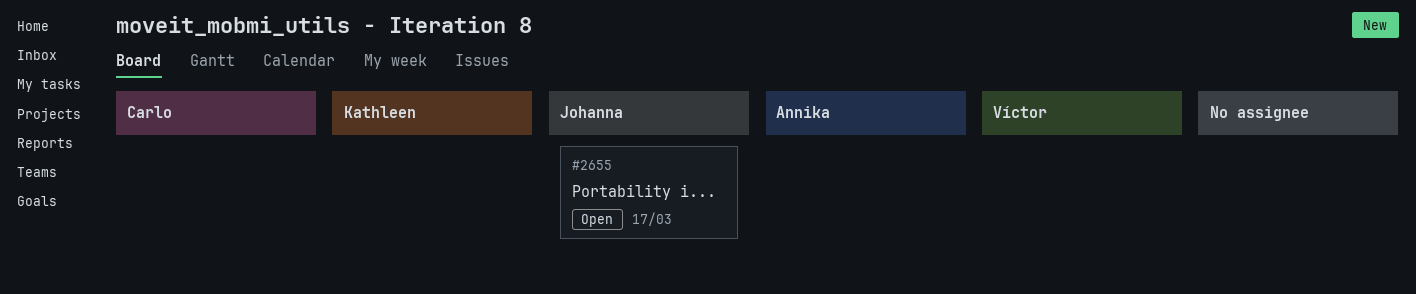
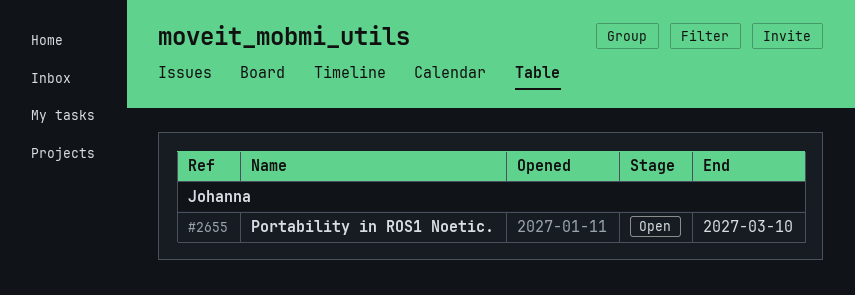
#2655, due: Mar 17 -> Mar 10

